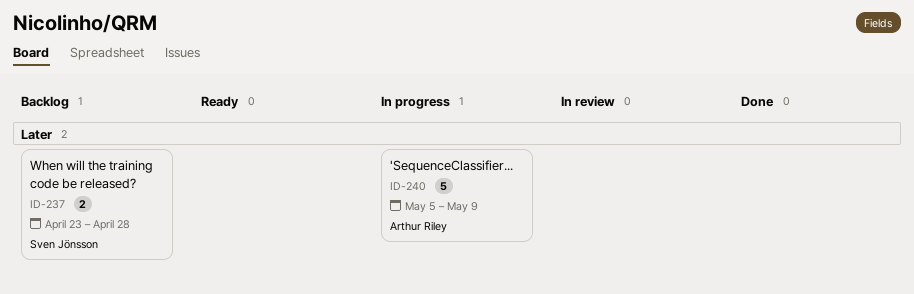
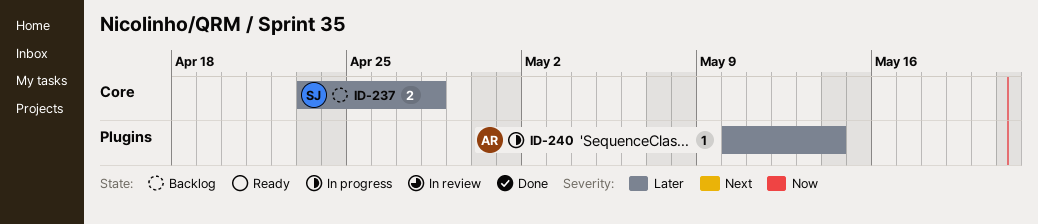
ID-240, estimate: 5 -> 1
ID-240, start: May 5 -> May 10
ID-240, due: May 9 -> May 14

